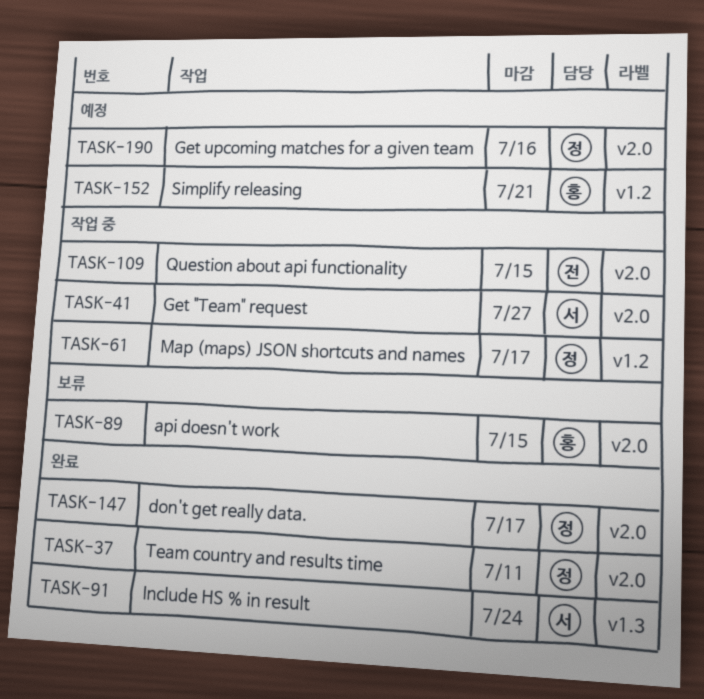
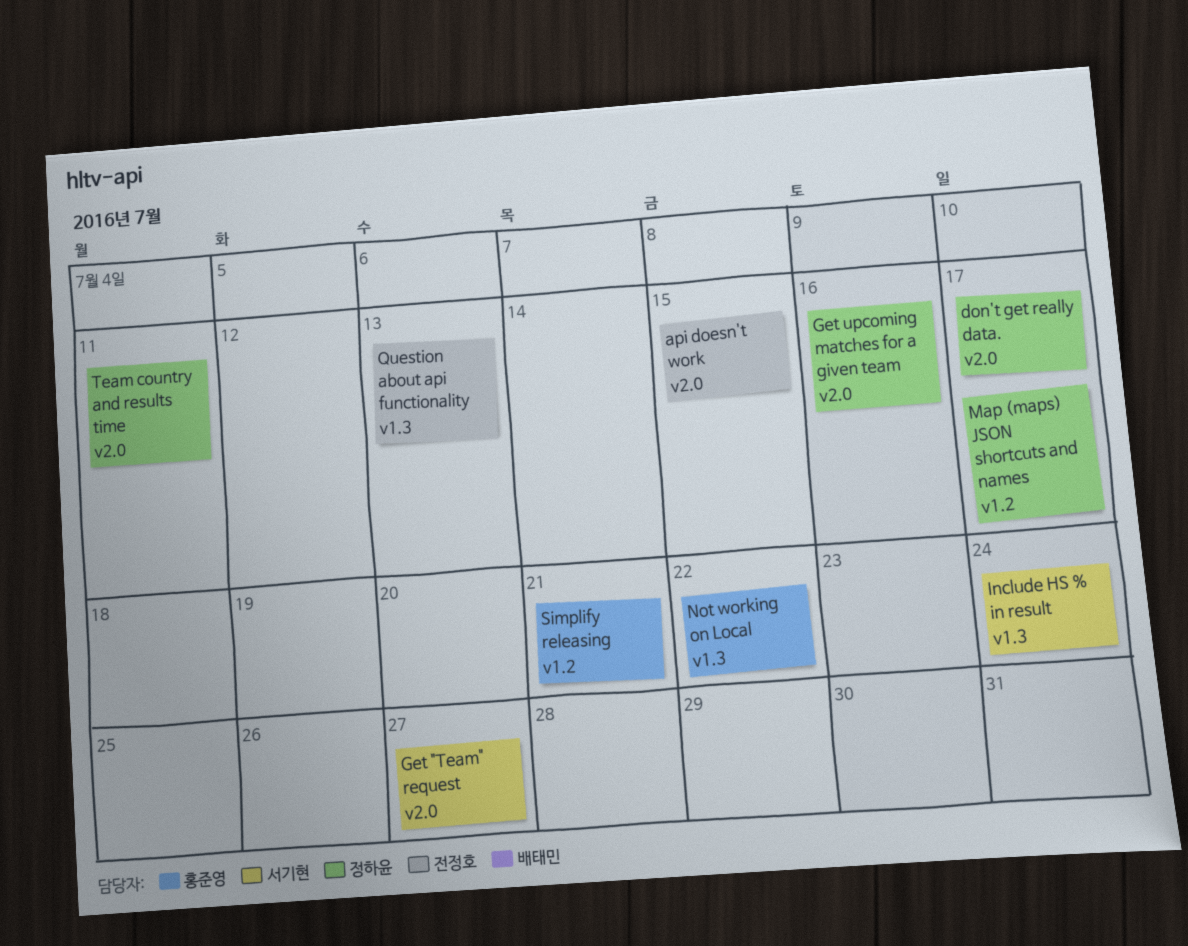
api doesn't work, owner: 홍준영 -> 전정호
Not working on Local: none -> present
Question about api functionality, label: v2.0 -> v1.3
Question about api functionality, due: Jul 15 -> Jul 13

